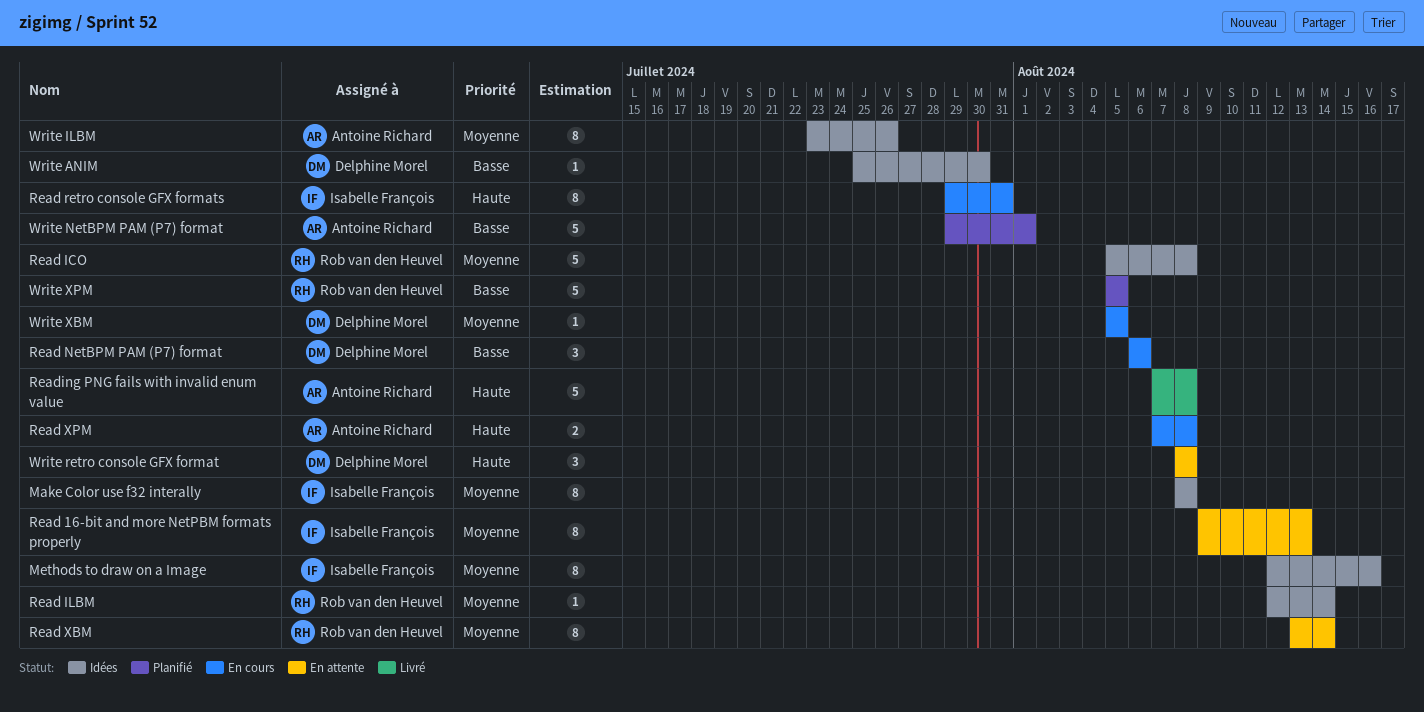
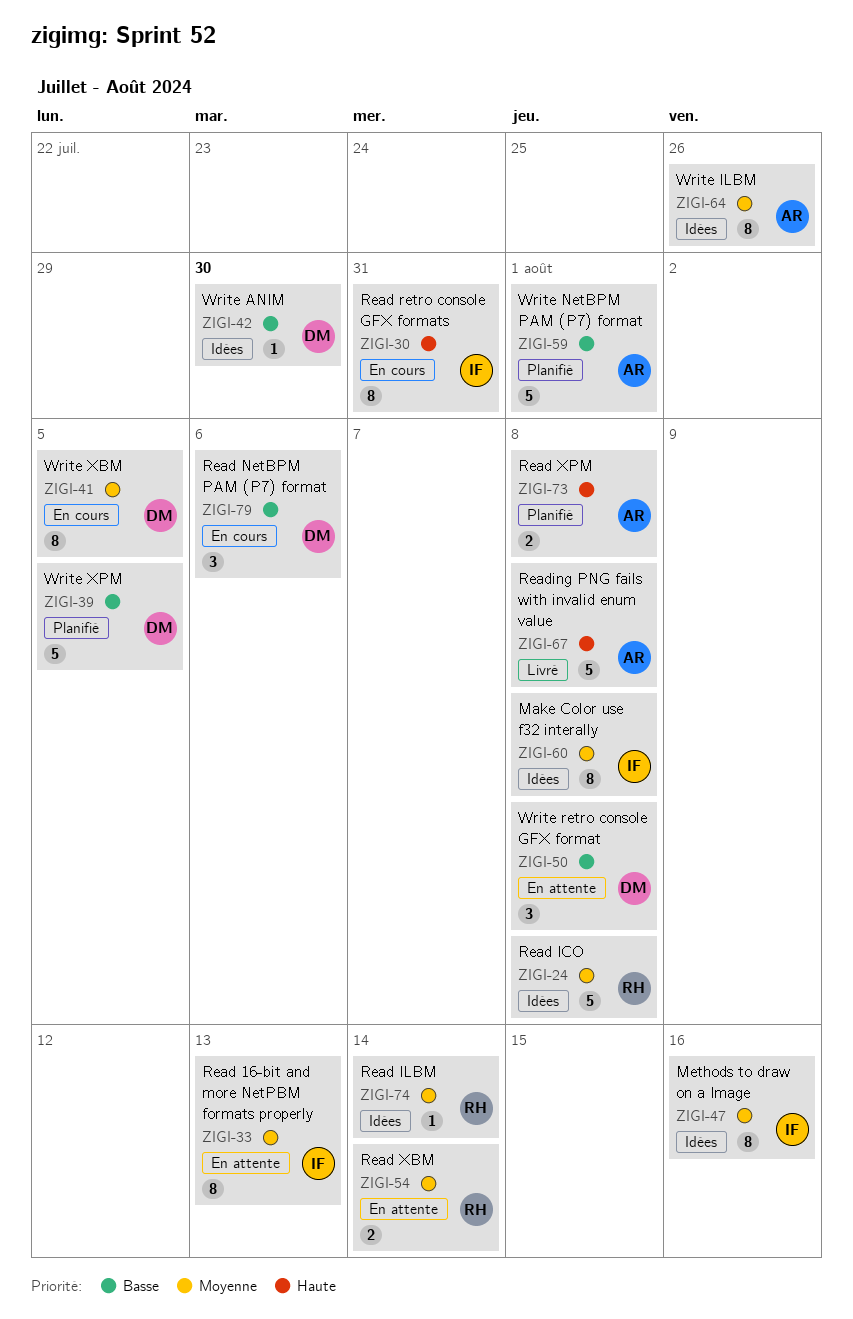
Read XBM, estimate: 8 -> 2
Read XPM, status: En cours -> Planifié
Write retro console GFX format, priority: Haute -> Basse
Write XBM, estimate: 1 -> 8
Write XPM, owner: Rob van den Heuvel -> Delphine Morel

